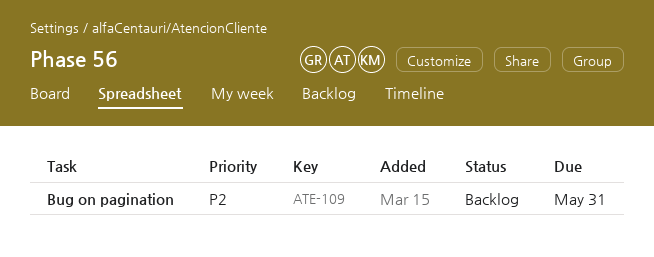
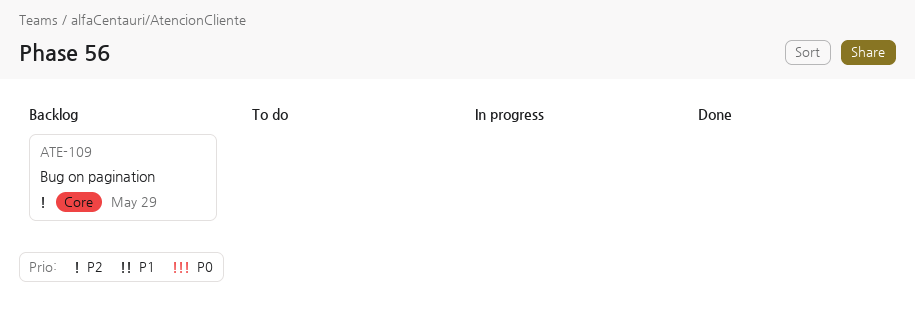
ATE-109, due: May 31 -> May 29

